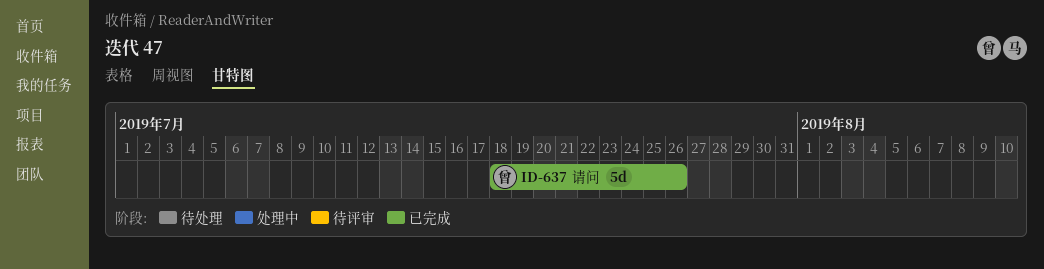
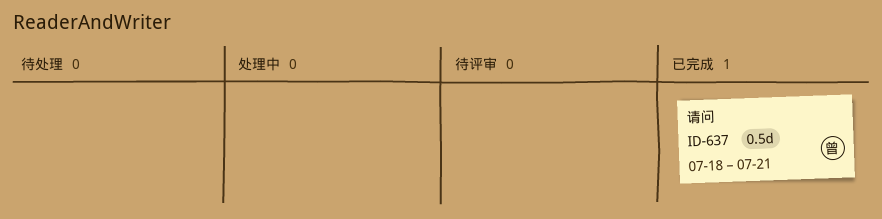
ID-637, estimate: 5d -> 0.5d
ID-637, due: Jul 26 -> Jul 21

